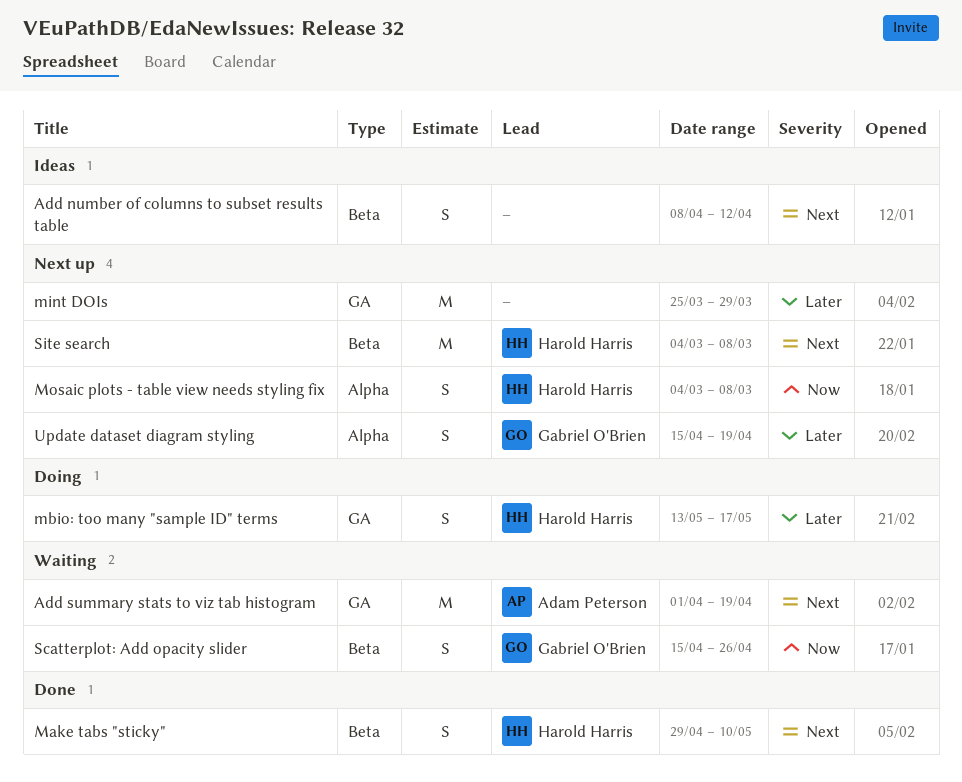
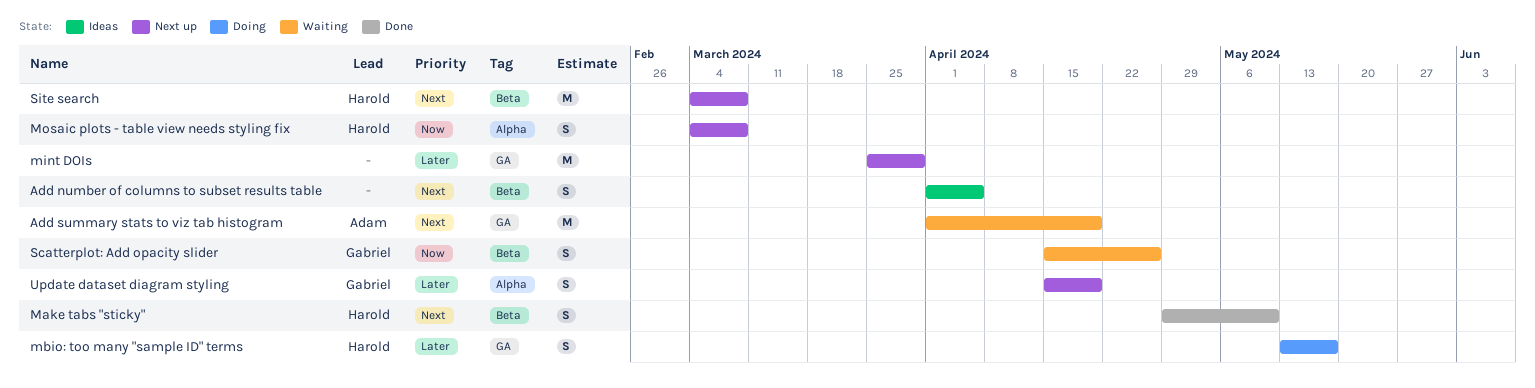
Add number of columns to subset results table, start: Apr 8 -> Apr 1
Add number of columns to subset results table, due: Apr 12 -> Apr 5

